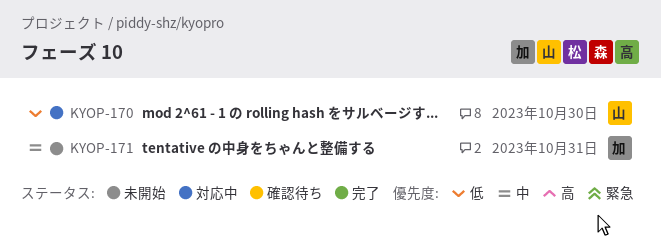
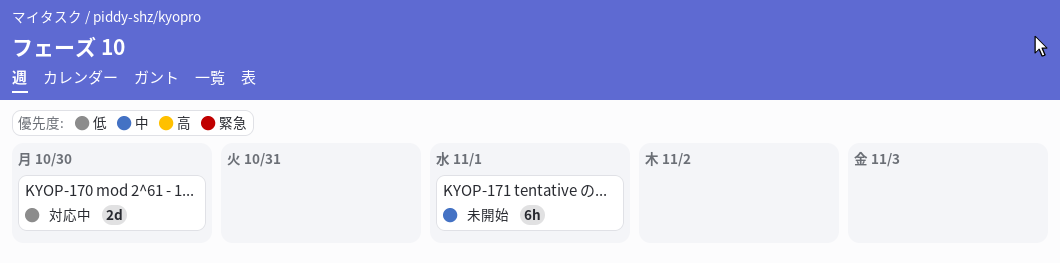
KYOP-171, due: Oct 31 -> Nov 1

